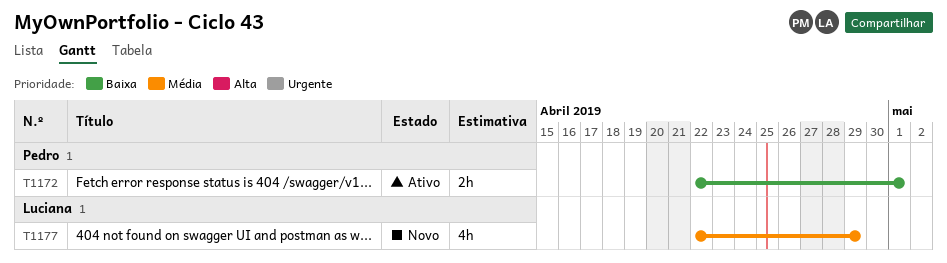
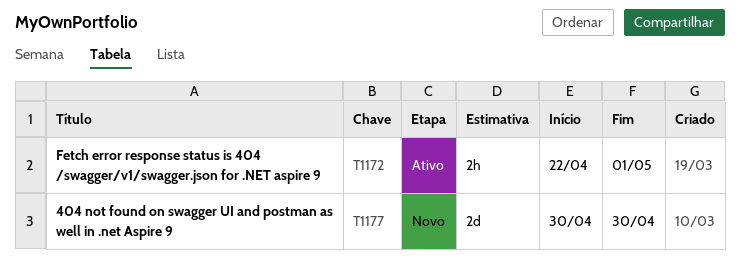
T1177, estimate: 4h -> 2d
T1177, start: Apr 22 -> Apr 30
T1177, due: Apr 29 -> Apr 30

